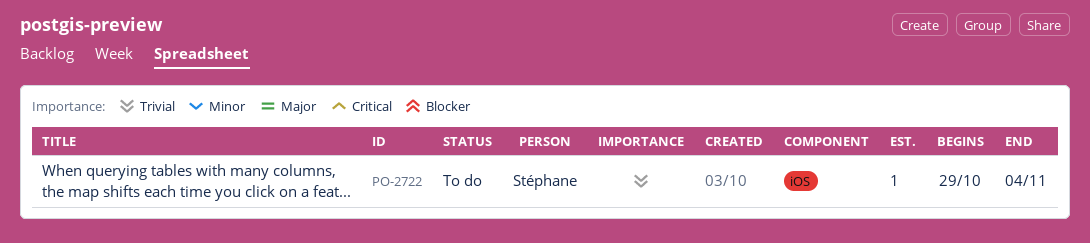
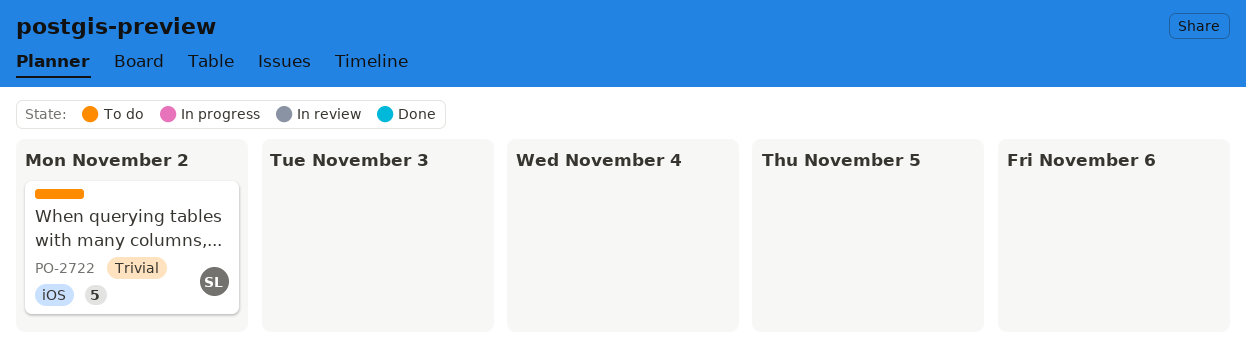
PO-2722, estimate: 1 -> 5
PO-2722, due: Nov 4 -> Nov 2

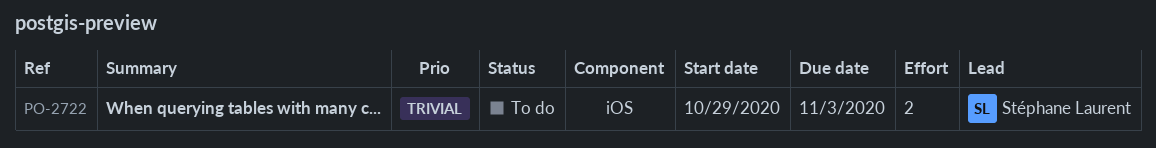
PO-2722, estimate: 5 -> 2
PO-2722, due: Nov 2 -> Nov 3

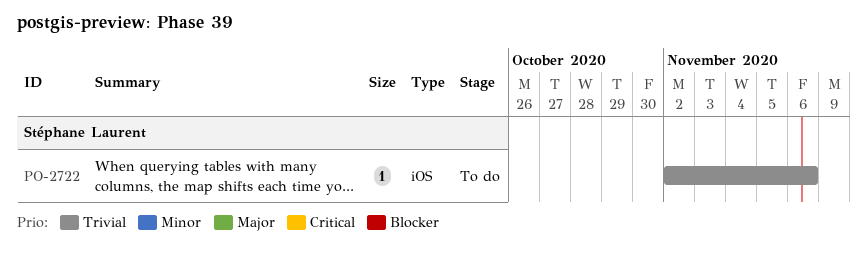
PO-2722, estimate: 2 -> 1
PO-2722, start: Oct 29 -> Nov 2
PO-2722, due: Nov 3 -> Nov 6

